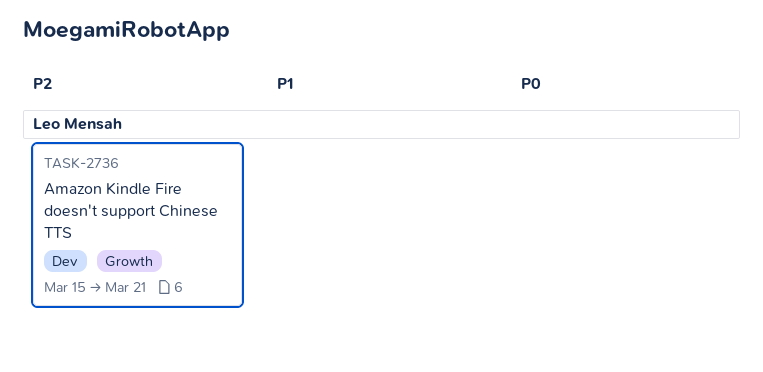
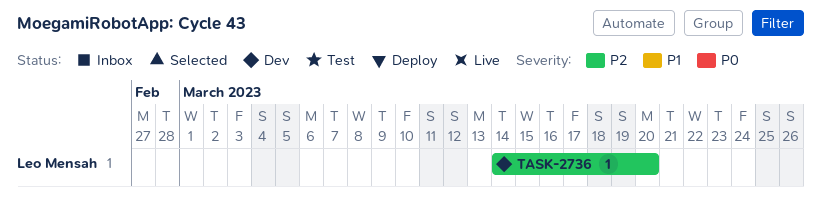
TASK-2736, start: Mar 15 -> Mar 14
TASK-2736, due: Mar 21 -> Mar 20

